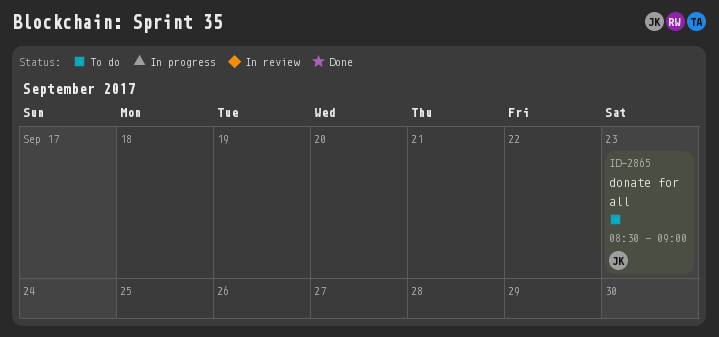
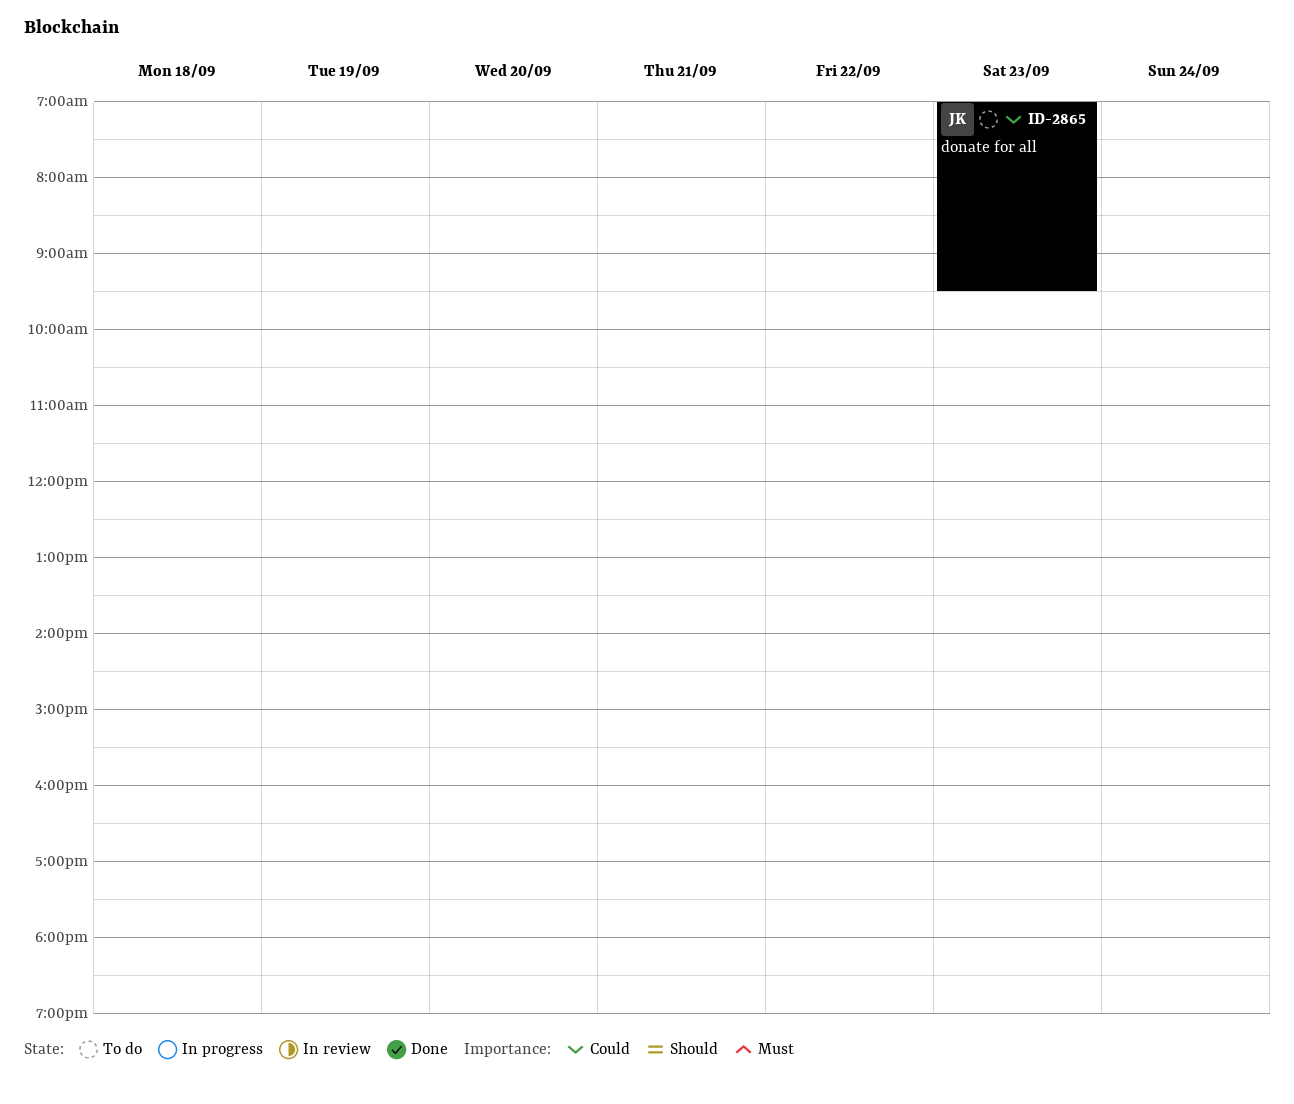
ID-2865, begins: 08:30 -> 07:00
ID-2865, ends: 09:00 -> 09:30

